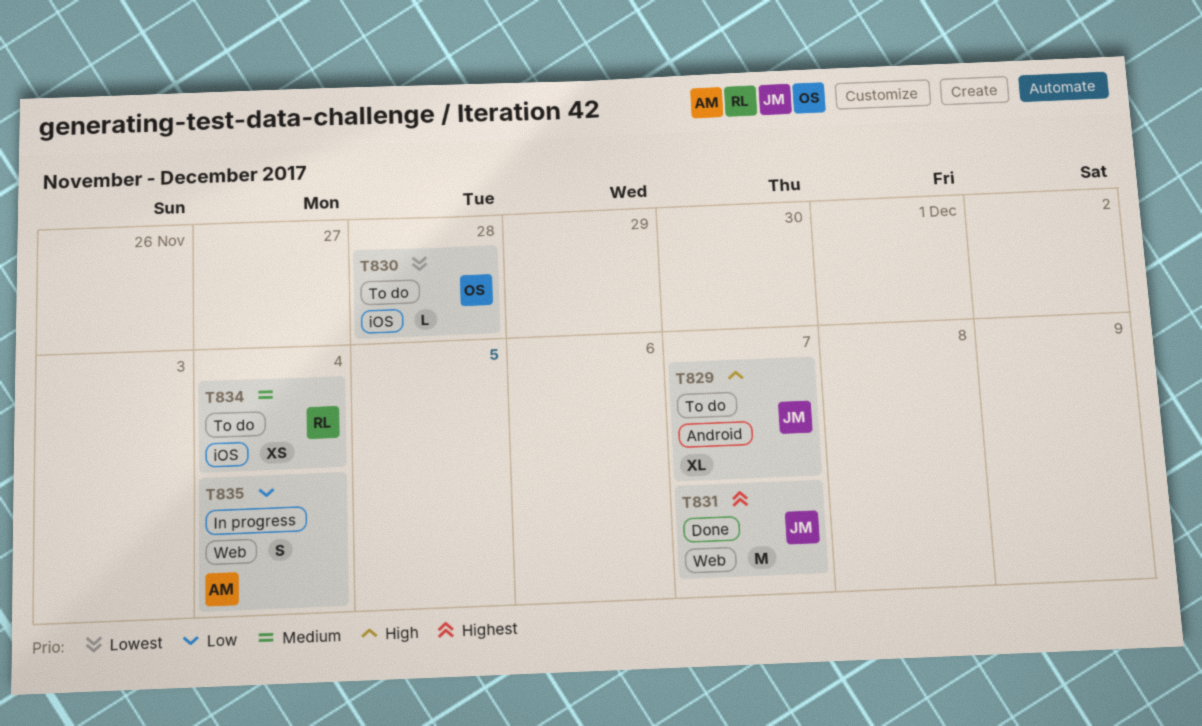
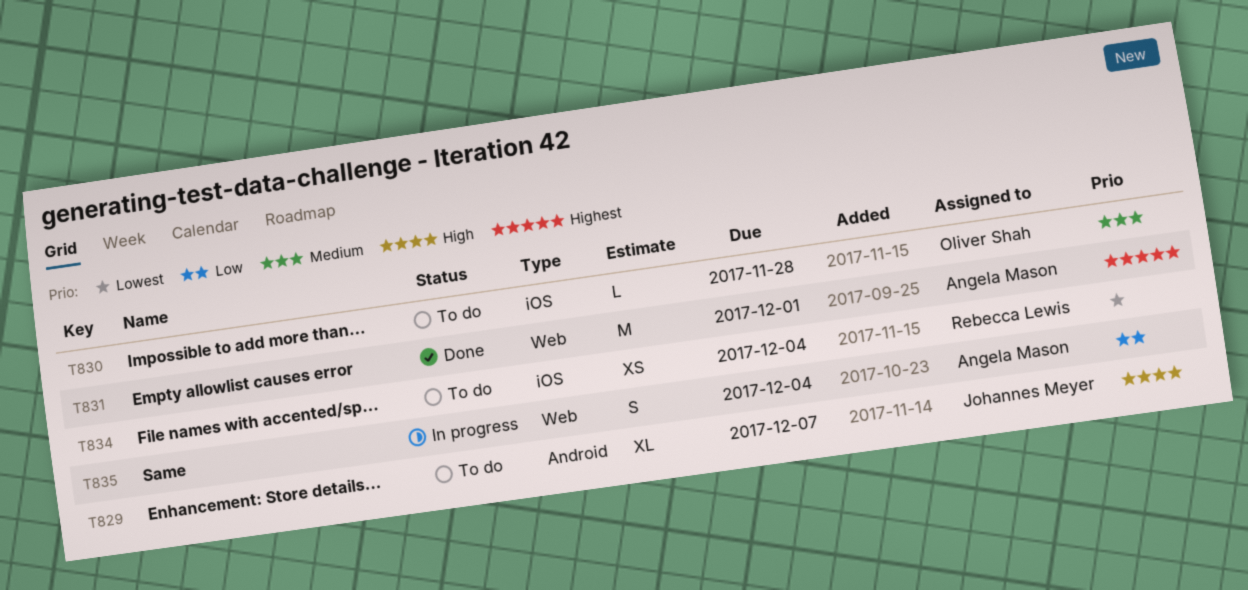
T830, priority: Lowest -> Medium
T831, owner: Johannes Meyer -> Angela Mason
T831, due: Dec 7 -> Dec 1
T834, priority: Medium -> Lowest

